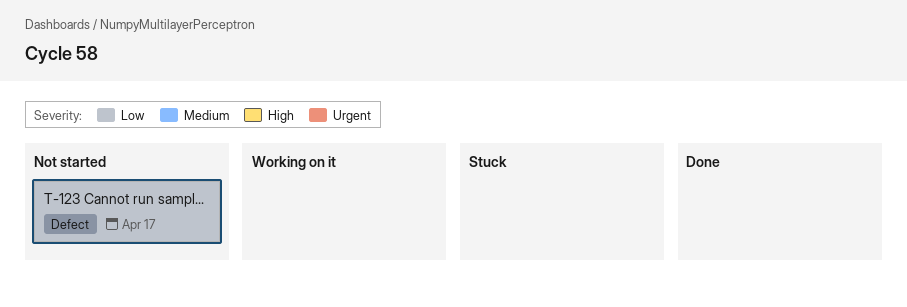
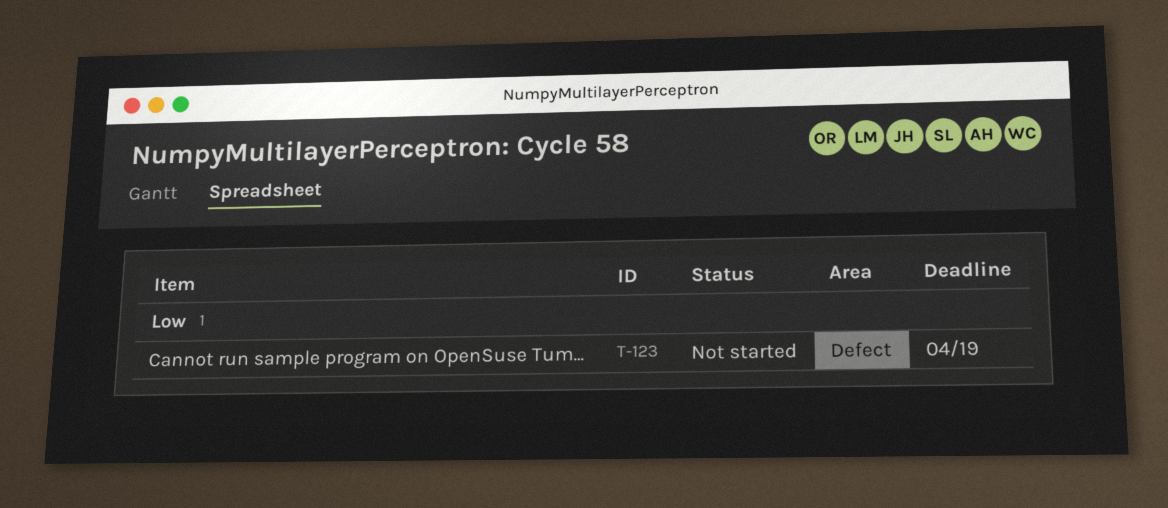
T-123, due: Apr 17 -> Apr 19

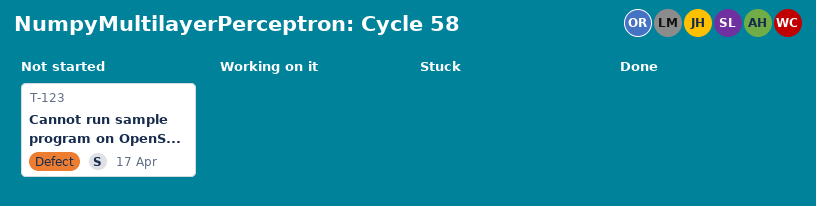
T-123, due: Apr 19 -> Apr 17

